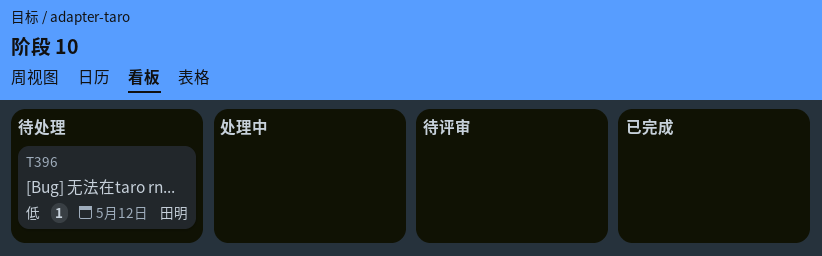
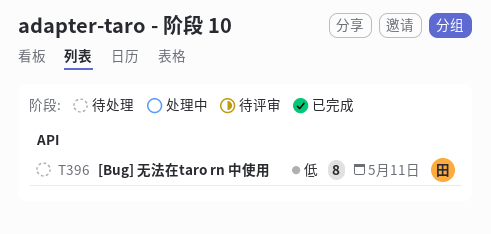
T396, estimate: 1 -> 8
T396, due: May 12 -> May 11

